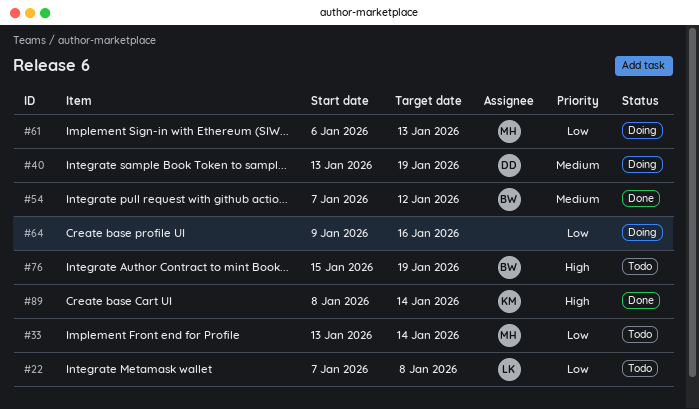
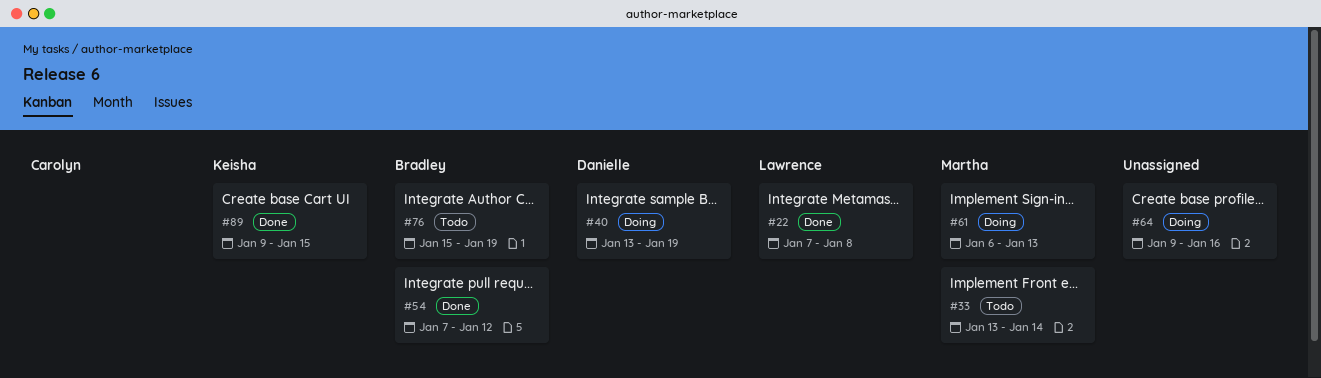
#22, status: Todo -> Done
#89, start: Jan 8 -> Jan 9
#89, due: Jan 14 -> Jan 15

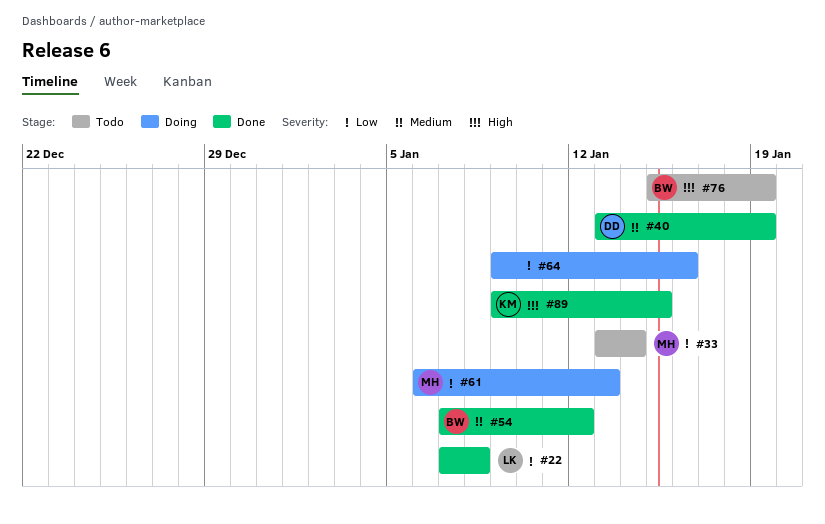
#40, status: Doing -> Done

